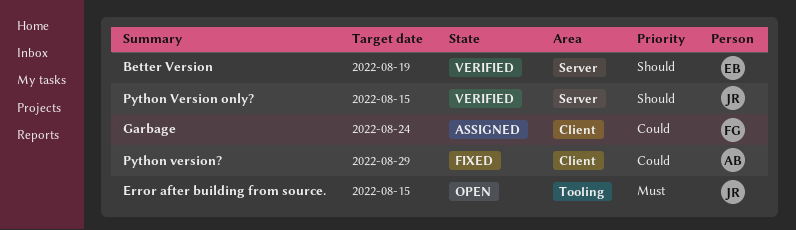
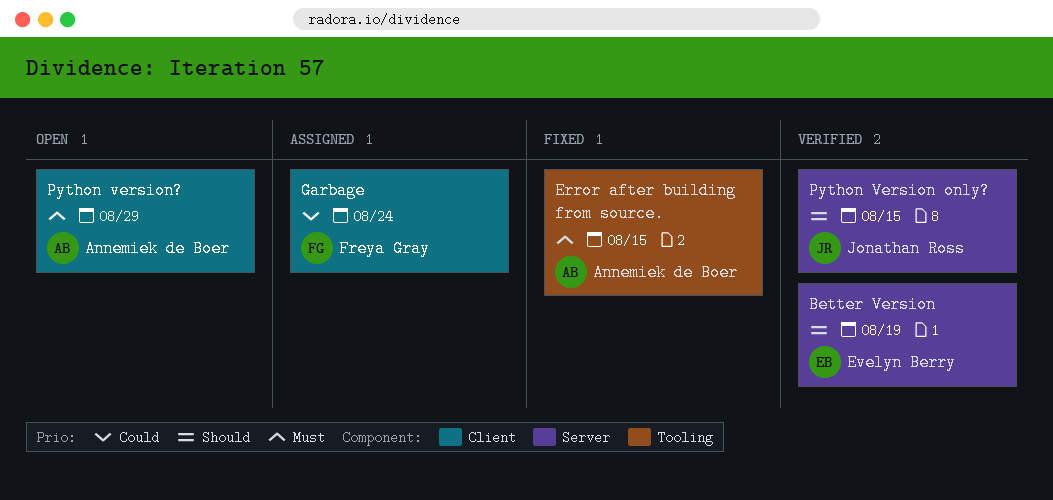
Error after building from source., status: Open -> Fixed
Error after building from source., owner: Jonathan Ross -> Annemiek de Boer
Python version?, status: Fixed -> Open
Python version?, priority: Could -> Must

